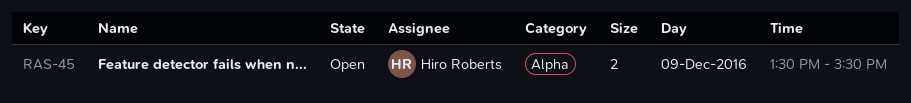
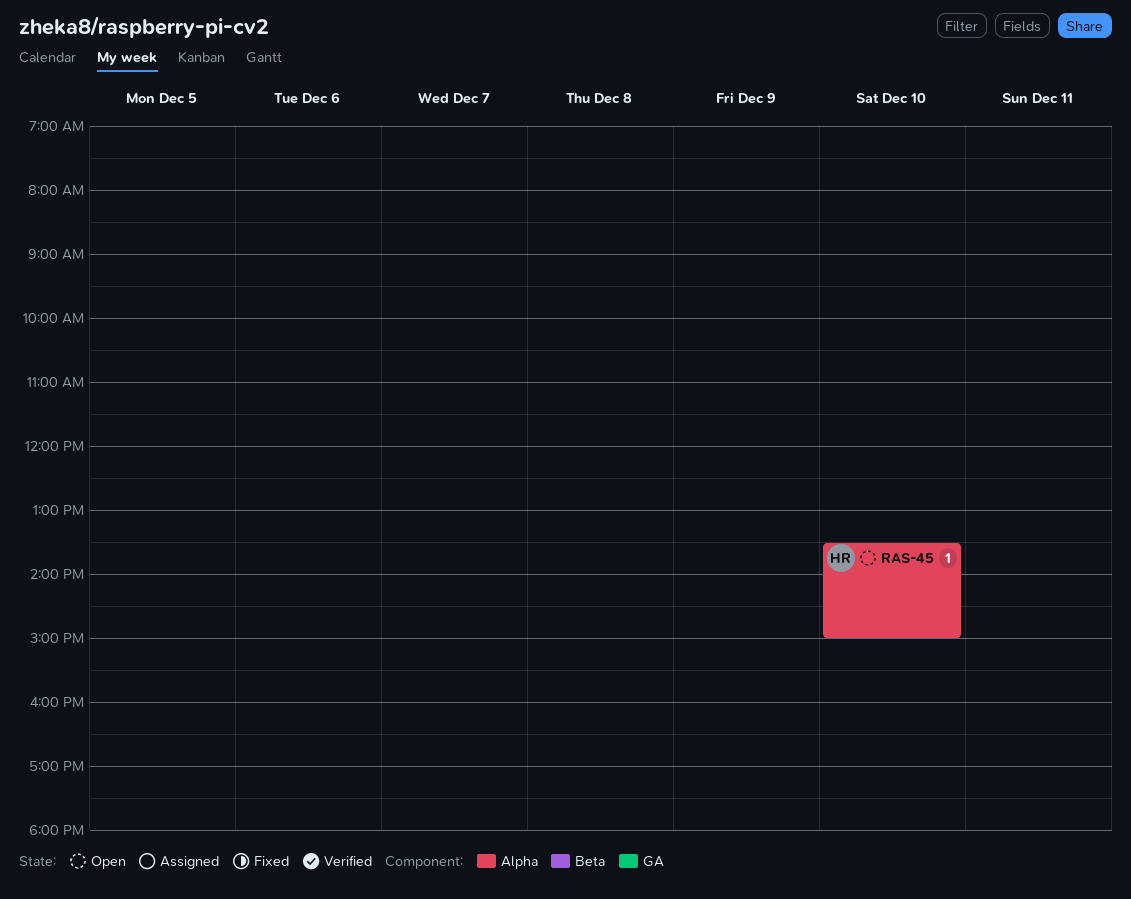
RAS-45, estimate: 2 -> 1
RAS-45, day: Dec 9 -> Dec 10
RAS-45, ends: 15:30 -> 15:00

